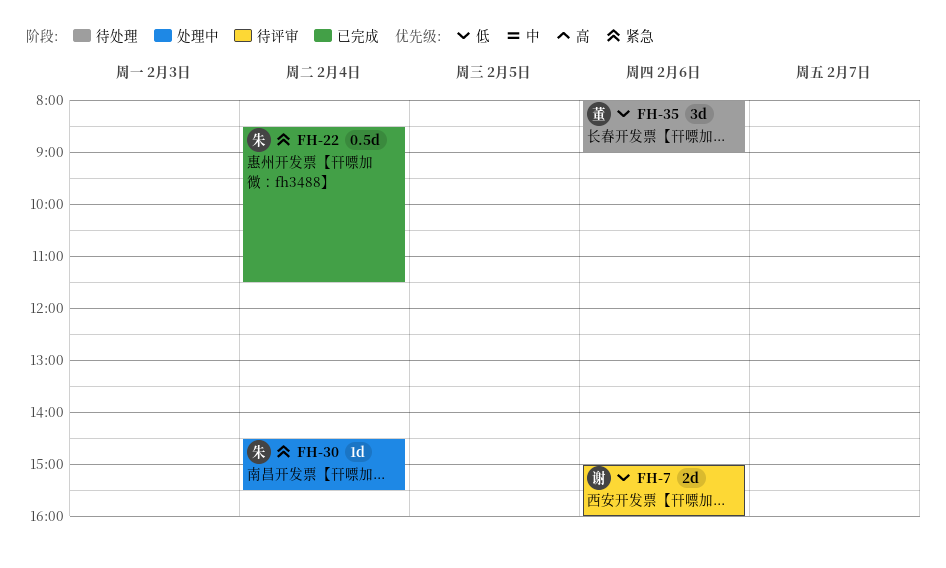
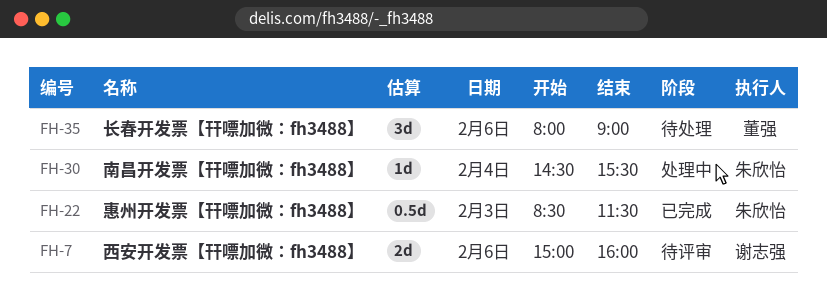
FH-22, day: Feb 4 -> Feb 3

